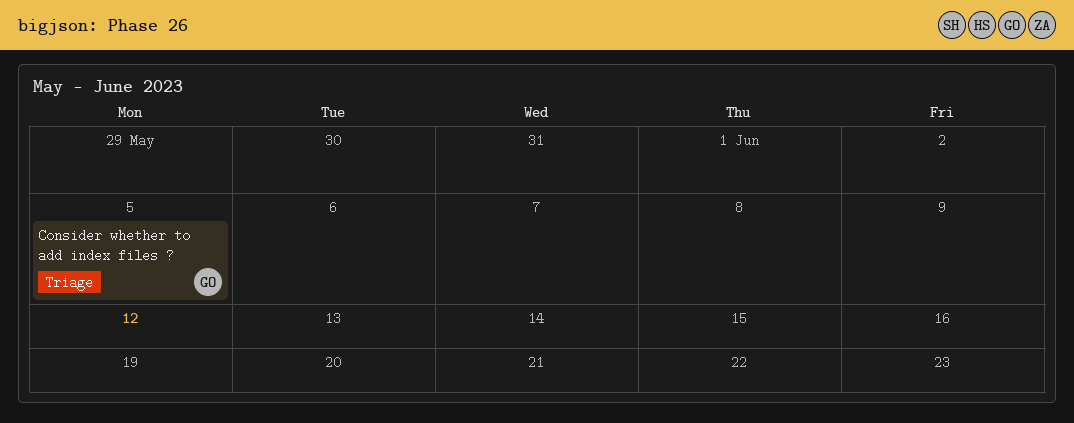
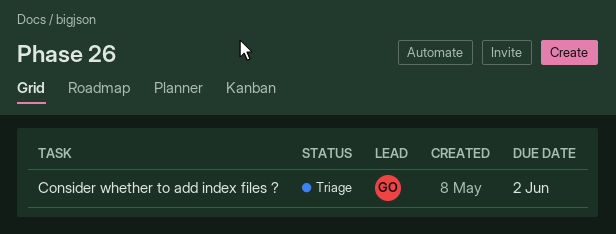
Consider whether to add index files ?, due: Jun 5 -> Jun 2

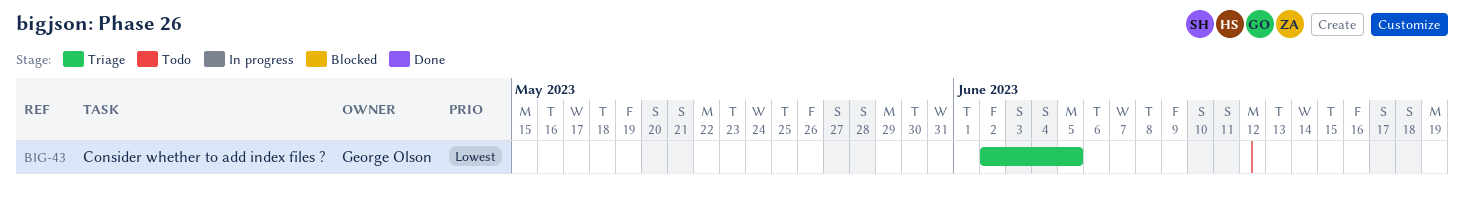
Consider whether to add index files ?, due: Jun 2 -> Jun 5

